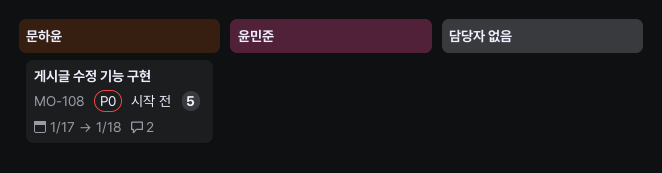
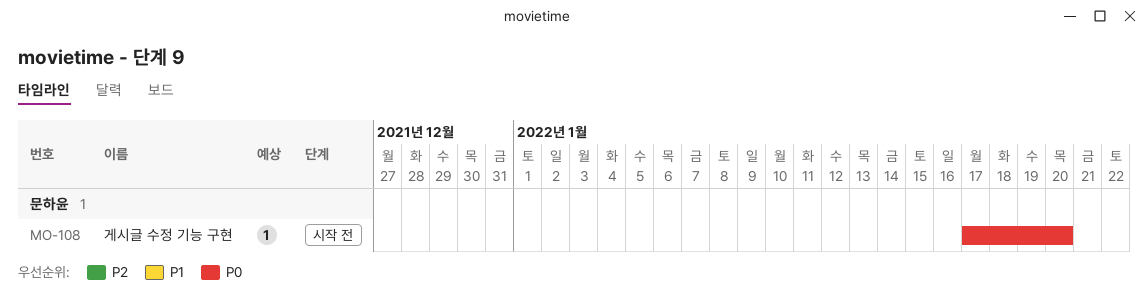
MO-108, estimate: 5 -> 1
MO-108, due: Jan 18 -> Jan 20

